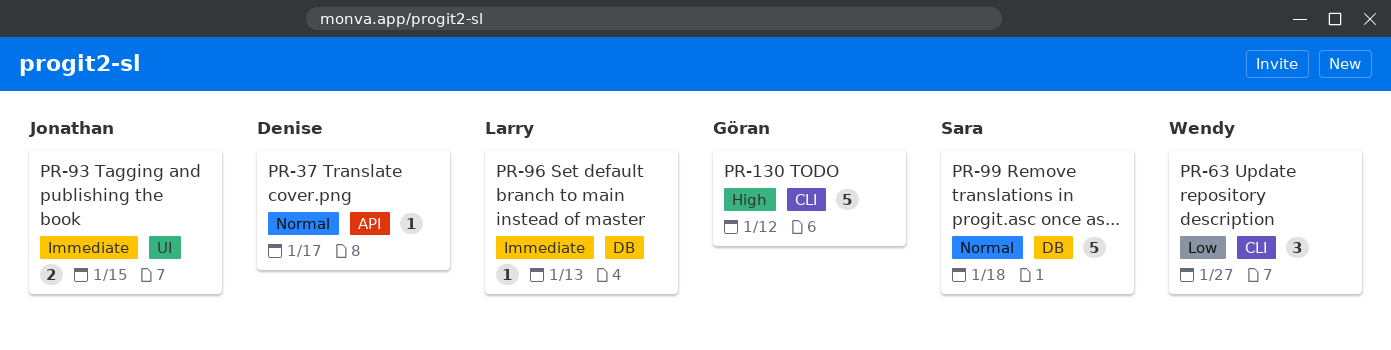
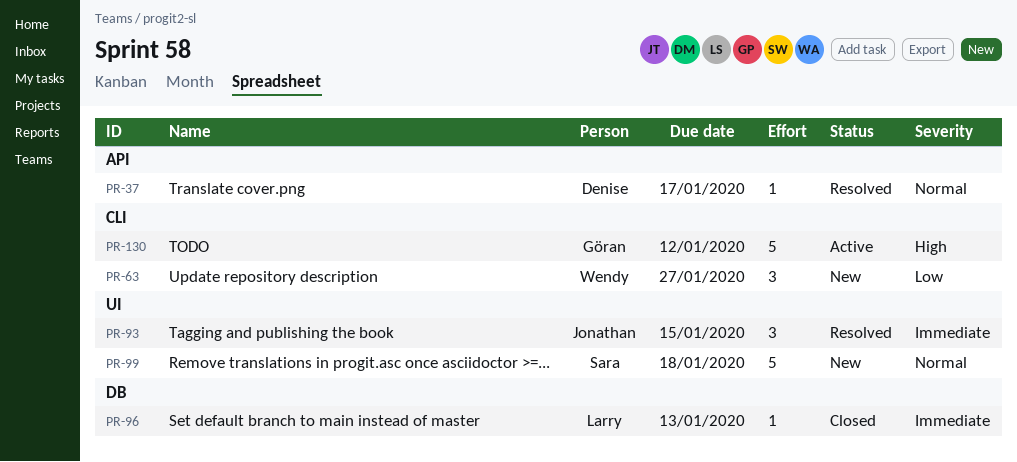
PR-93, estimate: 2 -> 3
PR-99, label: DB -> UI

